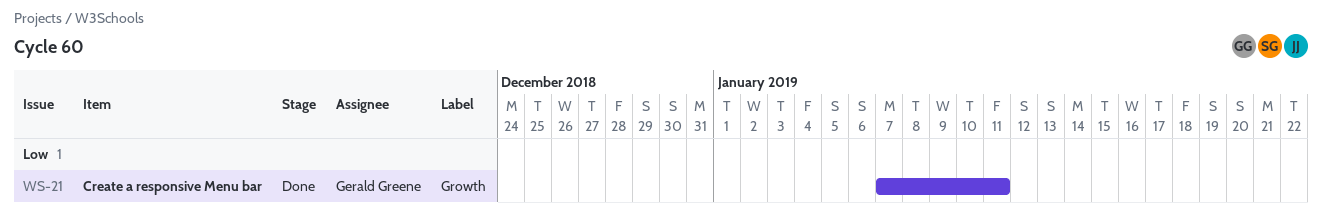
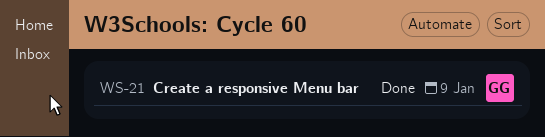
WS-21, due: Jan 11 -> Jan 9

